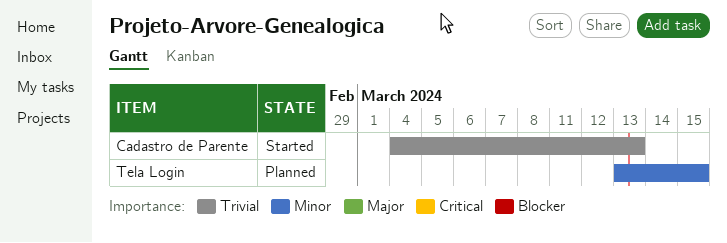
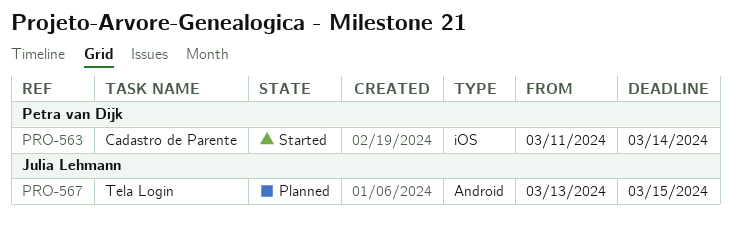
Cadastro de Parente, start: Mar 4 -> Mar 11
Cadastro de Parente, due: Mar 13 -> Mar 14

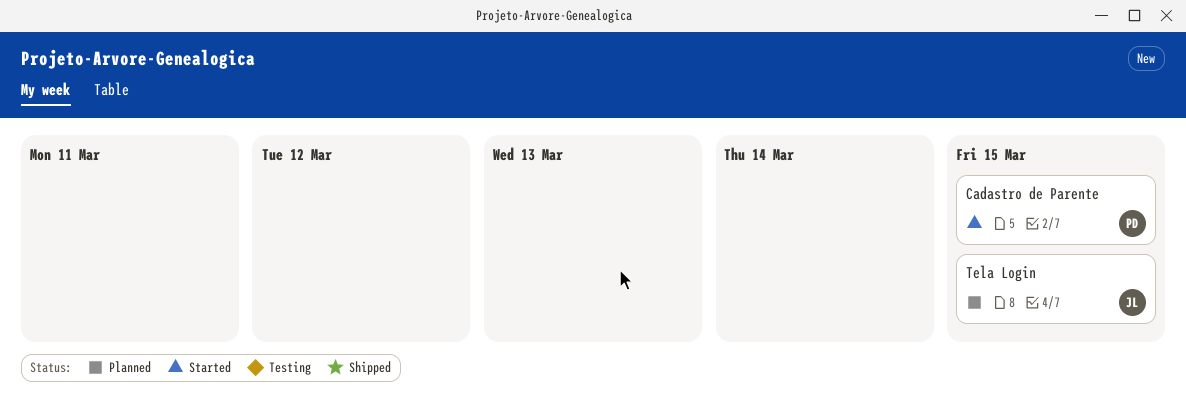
Cadastro de Parente, due: Mar 14 -> Mar 15

